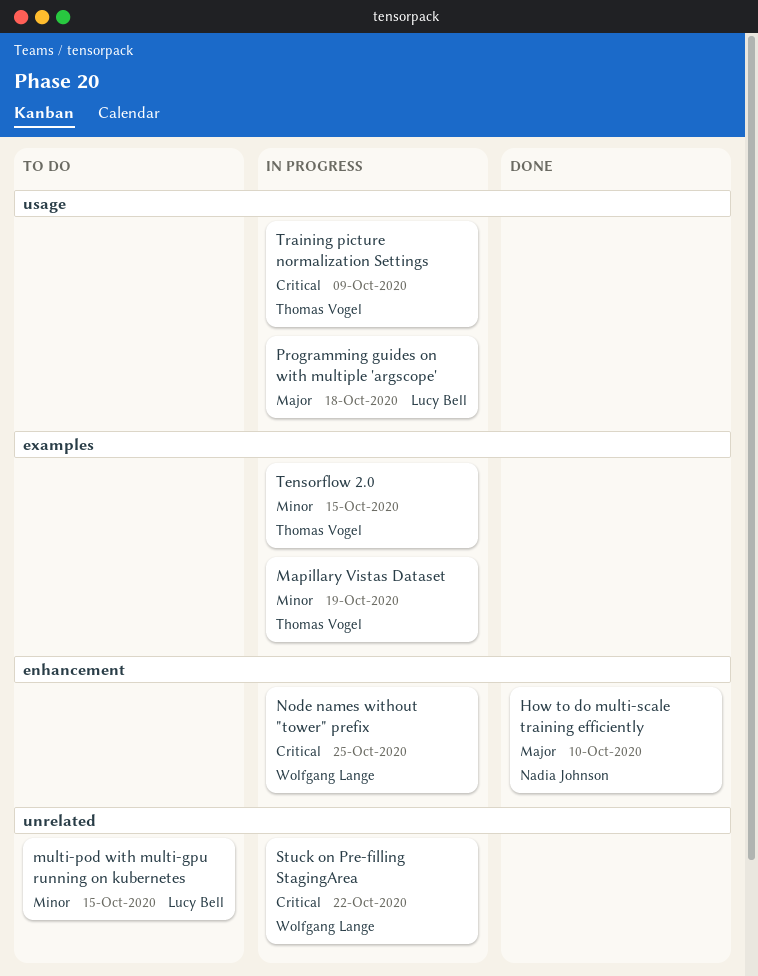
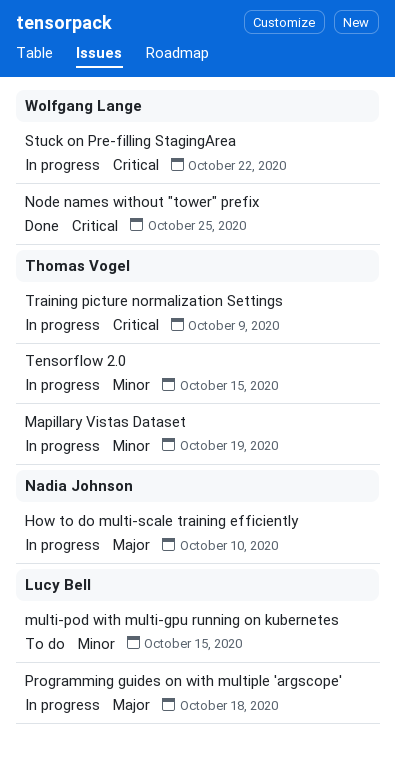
How to do multi-scale training efficiently, status: Done -> In progress
Node names without "tower" prefix, status: In progress -> Done

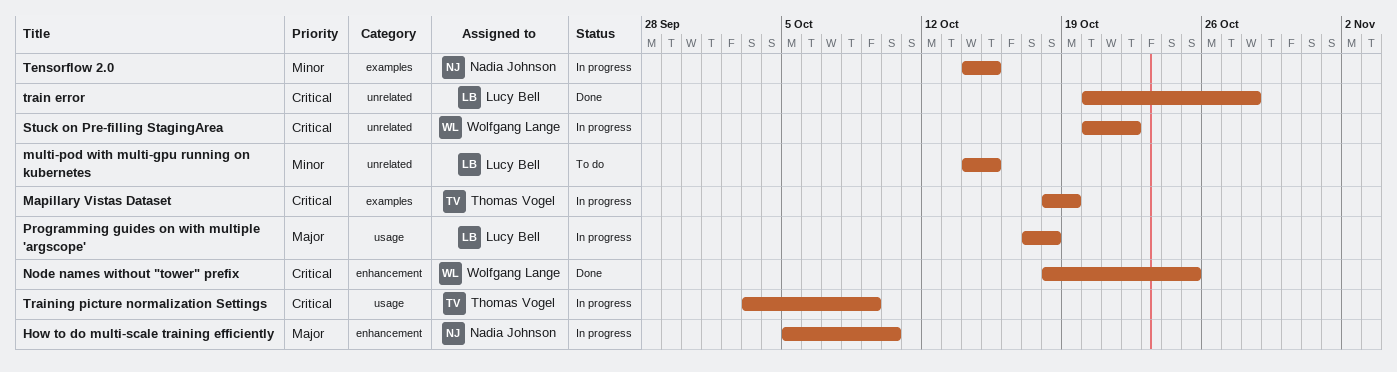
Mapillary Vistas Dataset, priority: Minor -> Critical
Tensorflow 2.0, owner: Thomas Vogel -> Nadia Johnson
train error: none -> present

